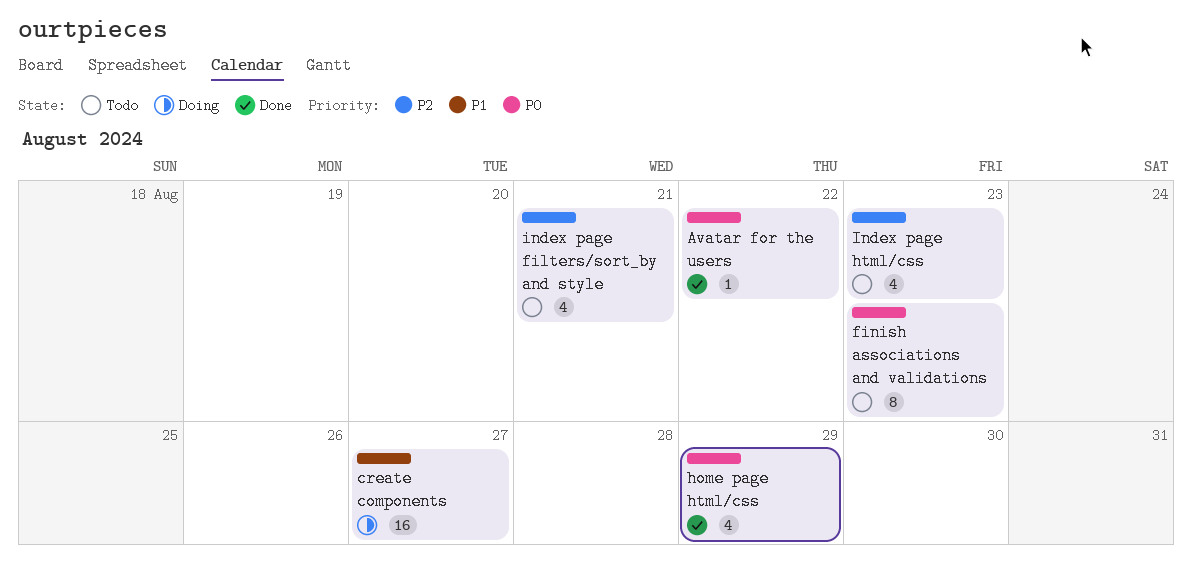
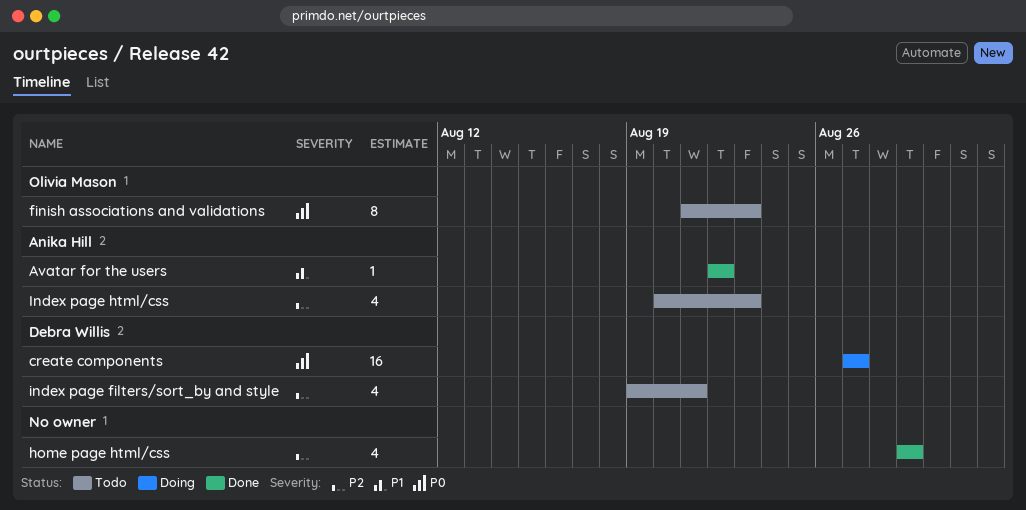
Avatar for the users, priority: P0 -> P1
create components, priority: P1 -> P0
home page html/css, priority: P0 -> P2

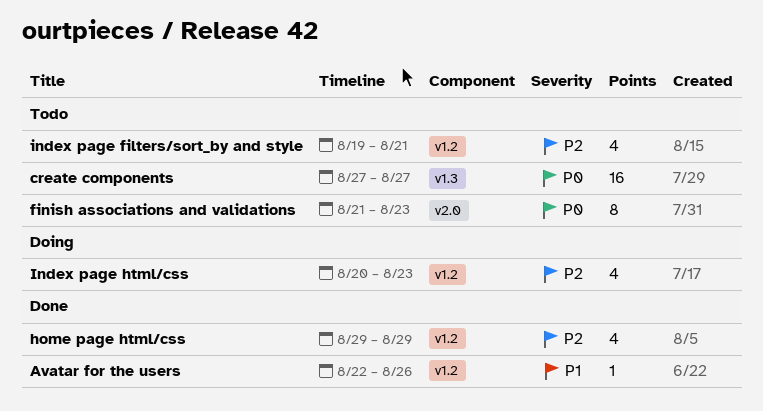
Avatar for the users, due: Aug 22 -> Aug 26
create components, status: Doing -> Todo
Index page html/css, status: Todo -> Doing

